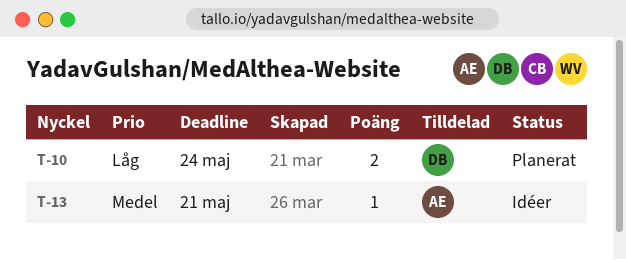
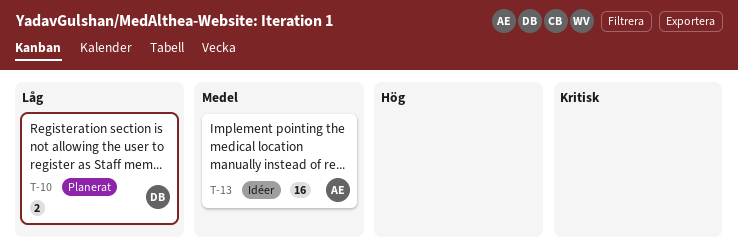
T-13, estimate: 1 -> 16

